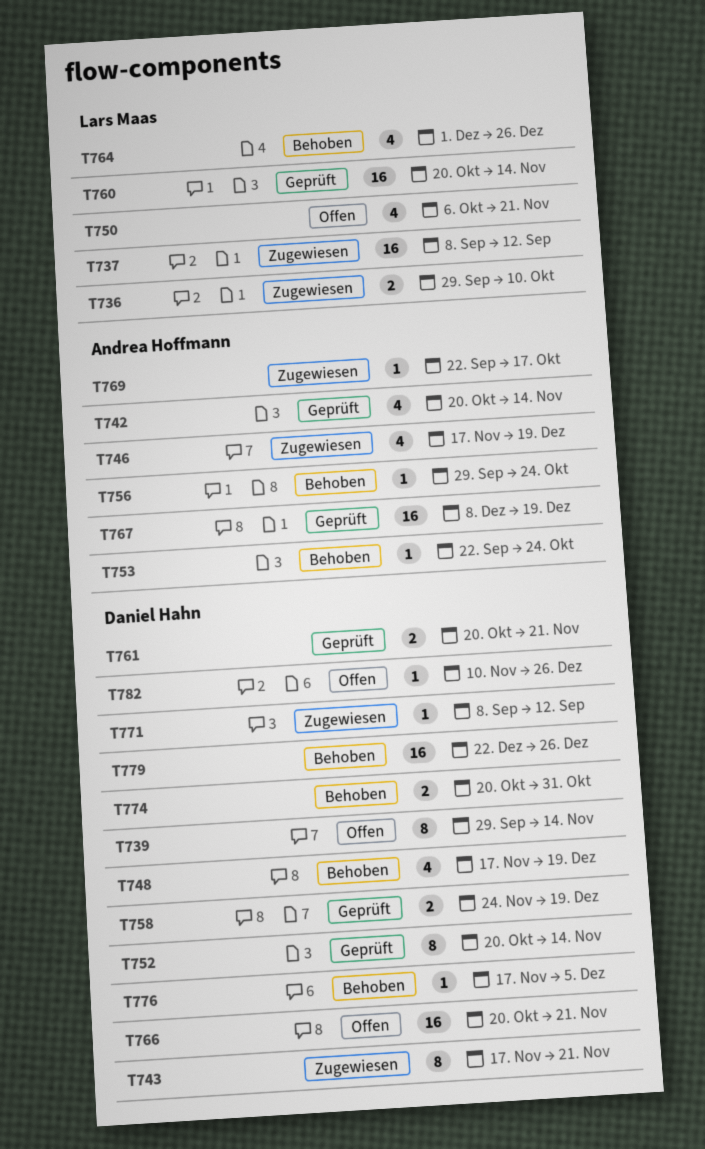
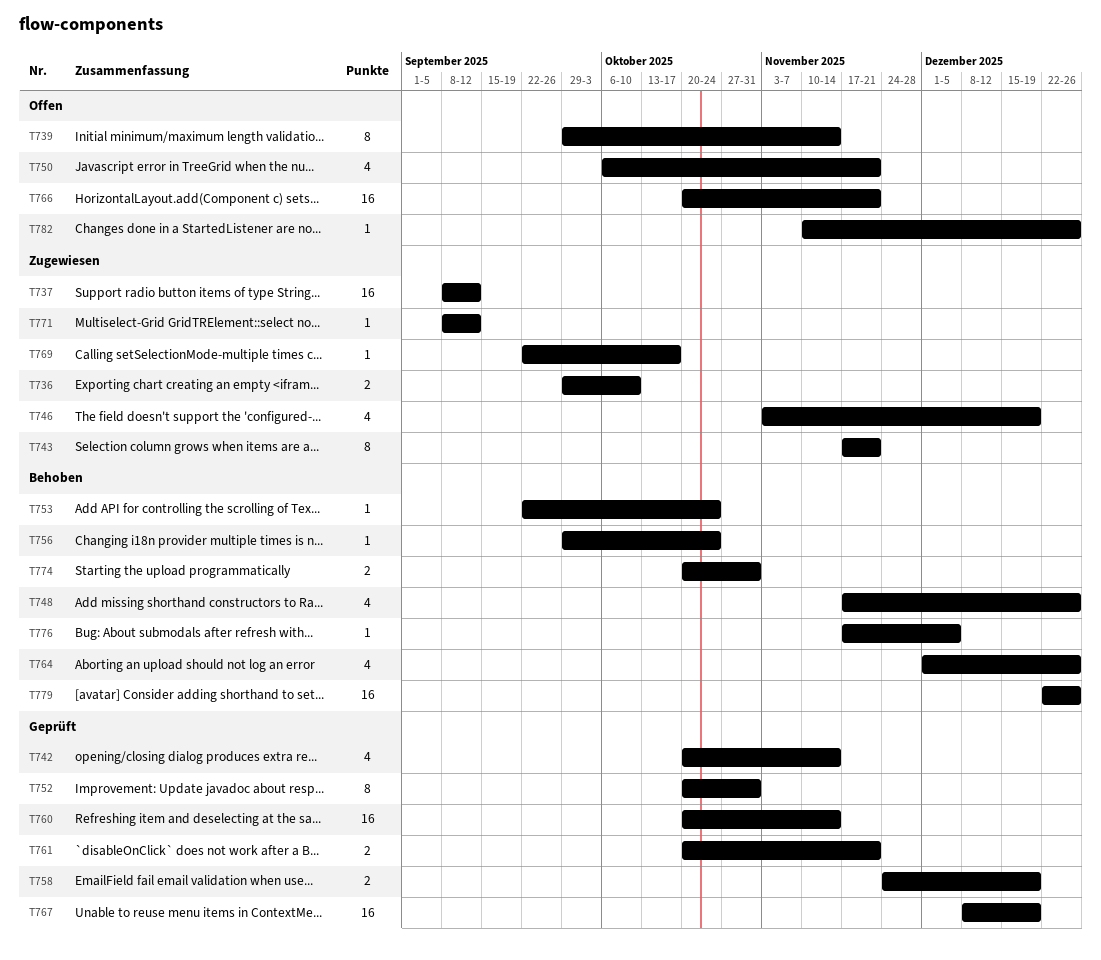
T746, start: Nov 17 -> Nov 3
T748, due: Dec 19 -> Dec 26
T752, due: Nov 14 -> Oct 31

